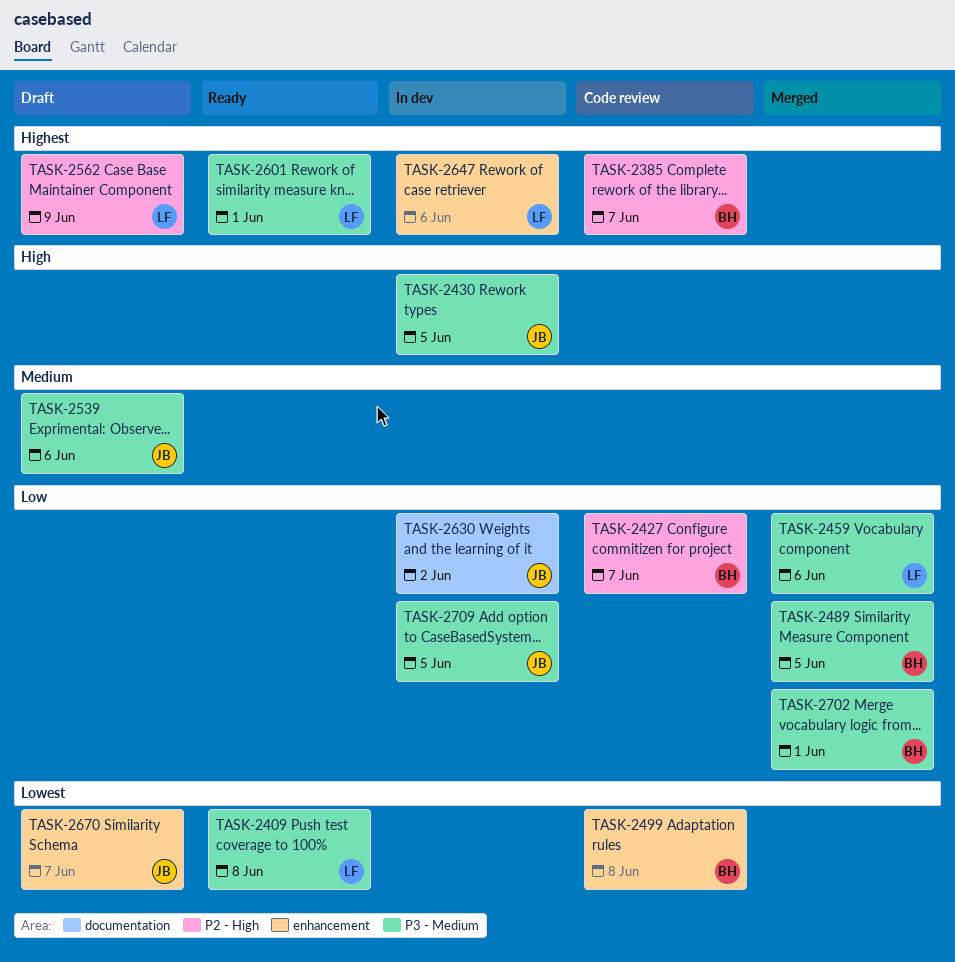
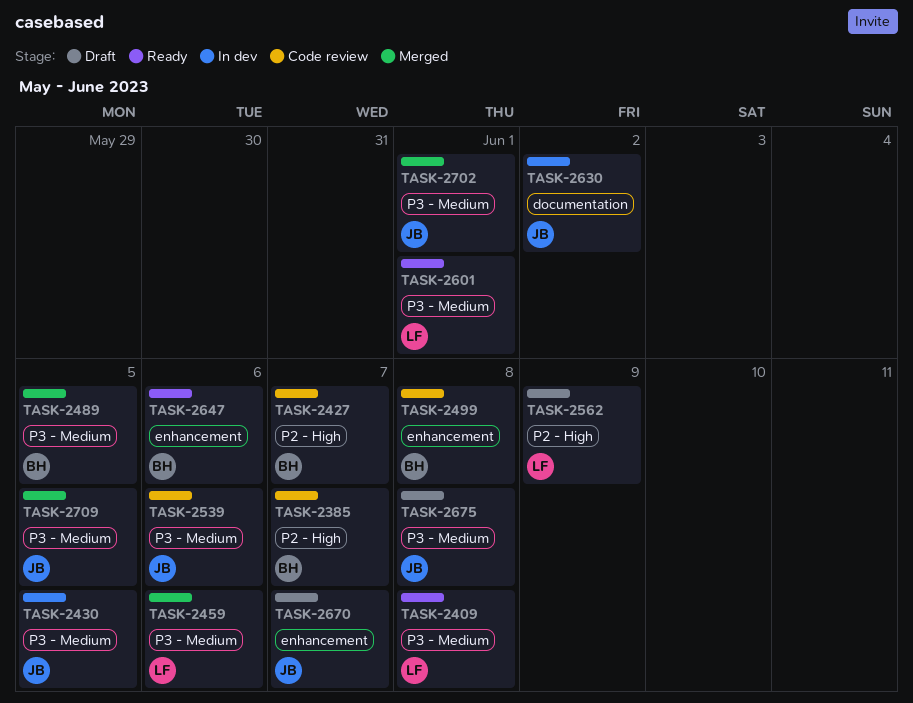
TASK-2539, status: Draft -> Code review
TASK-2647, status: In dev -> Ready
TASK-2647, owner: LF -> BH
TASK-2675: none -> present
TASK-2702, owner: BH -> JB
TASK-2709, status: In dev -> Merged

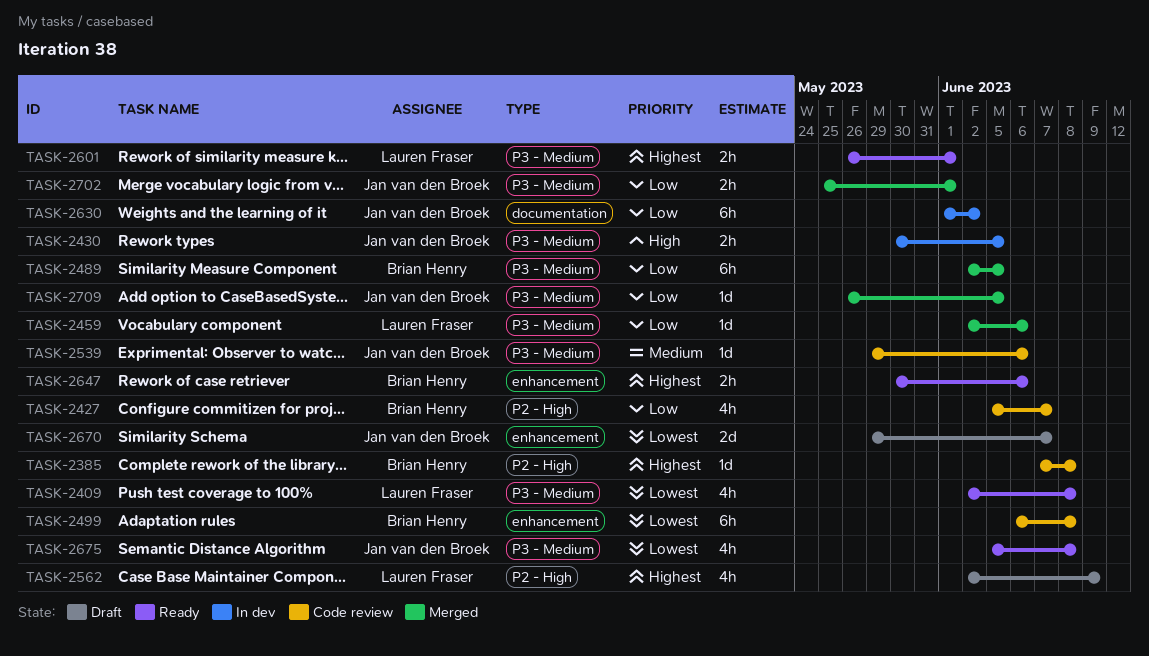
TASK-2385, due: Jun 7 -> Jun 8
TASK-2675, status: Draft -> Ready

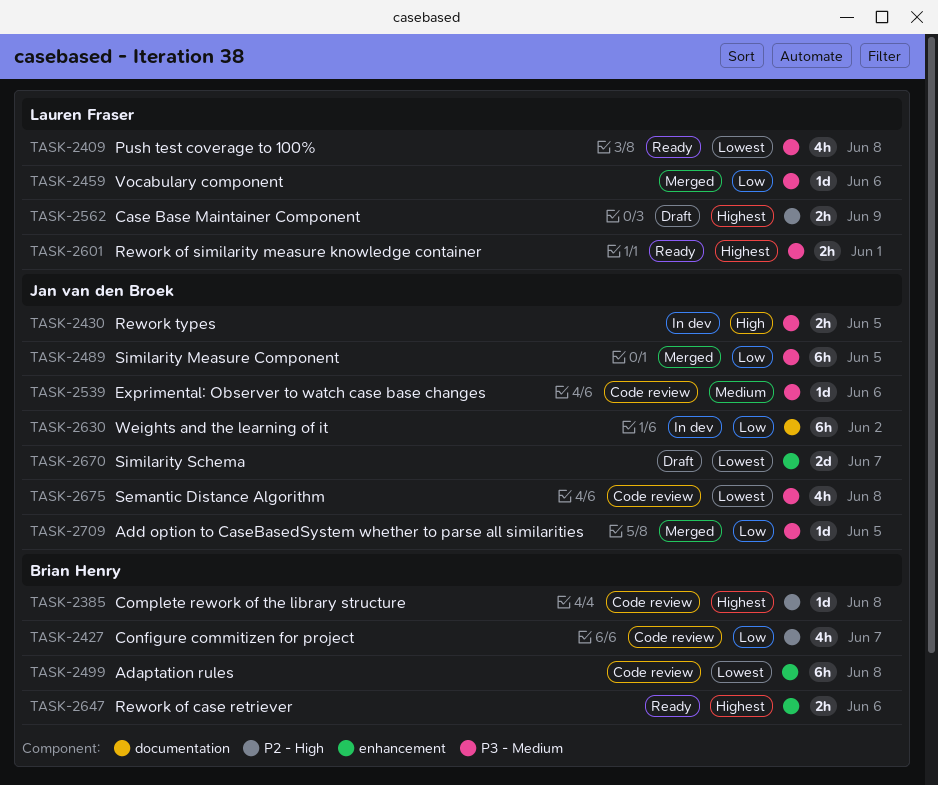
TASK-2489, owner: Brian Henry -> Jan van den Broek
TASK-2562, estimate: 4h -> 2h
TASK-2675, status: Ready -> Code review
TASK-2702: present -> none

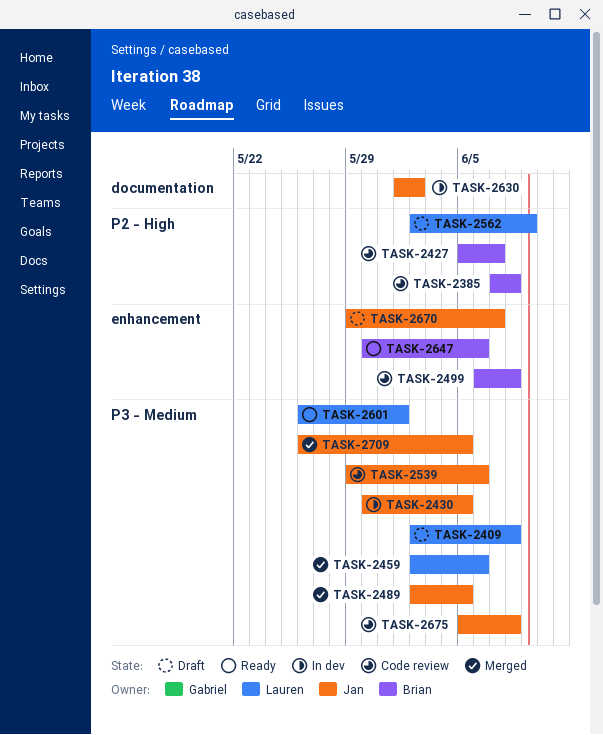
TASK-2409, status: Ready -> Draft

